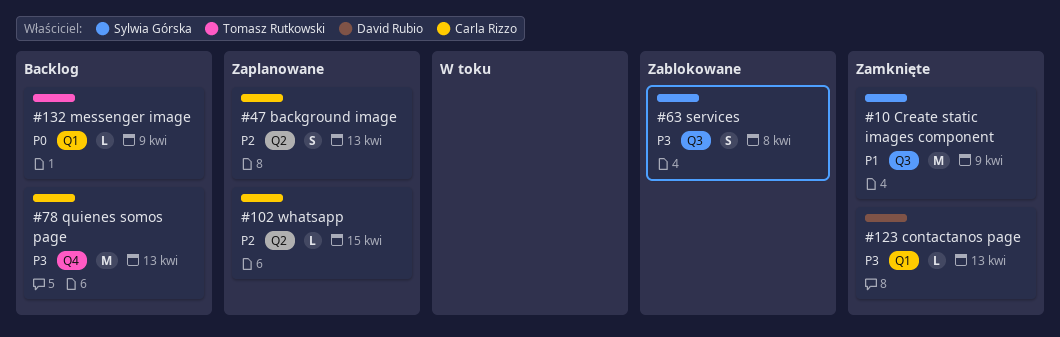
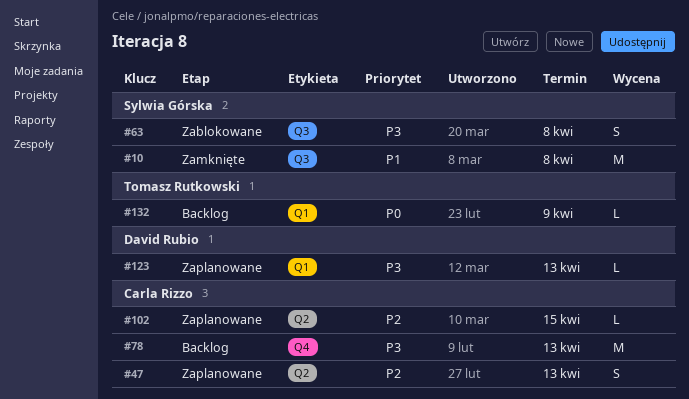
#10, due: Apr 9 -> Apr 8
#123, status: Zamknięte -> Zaplanowane

